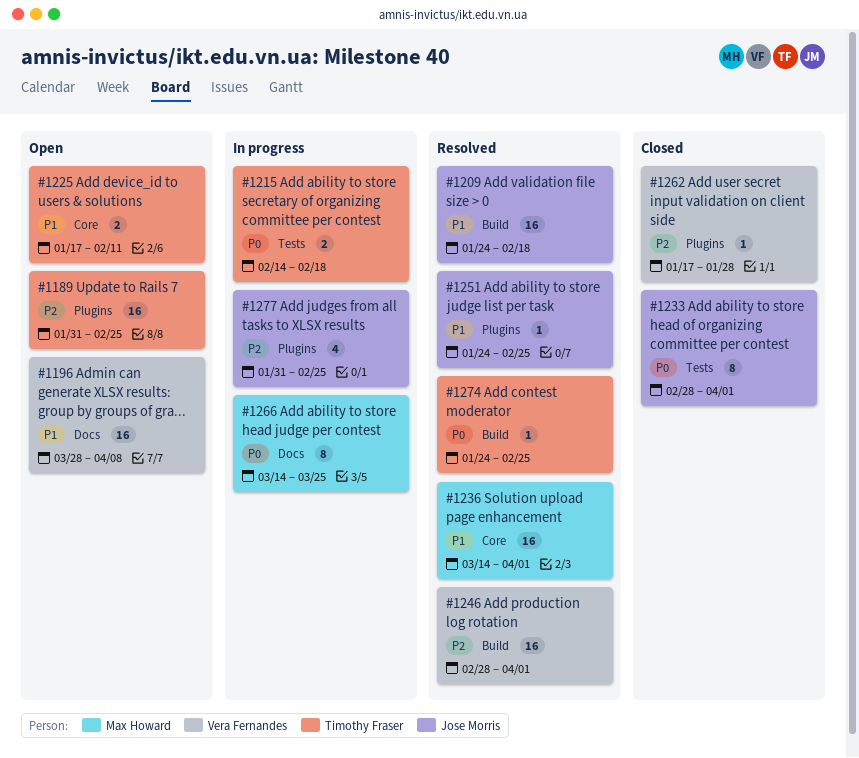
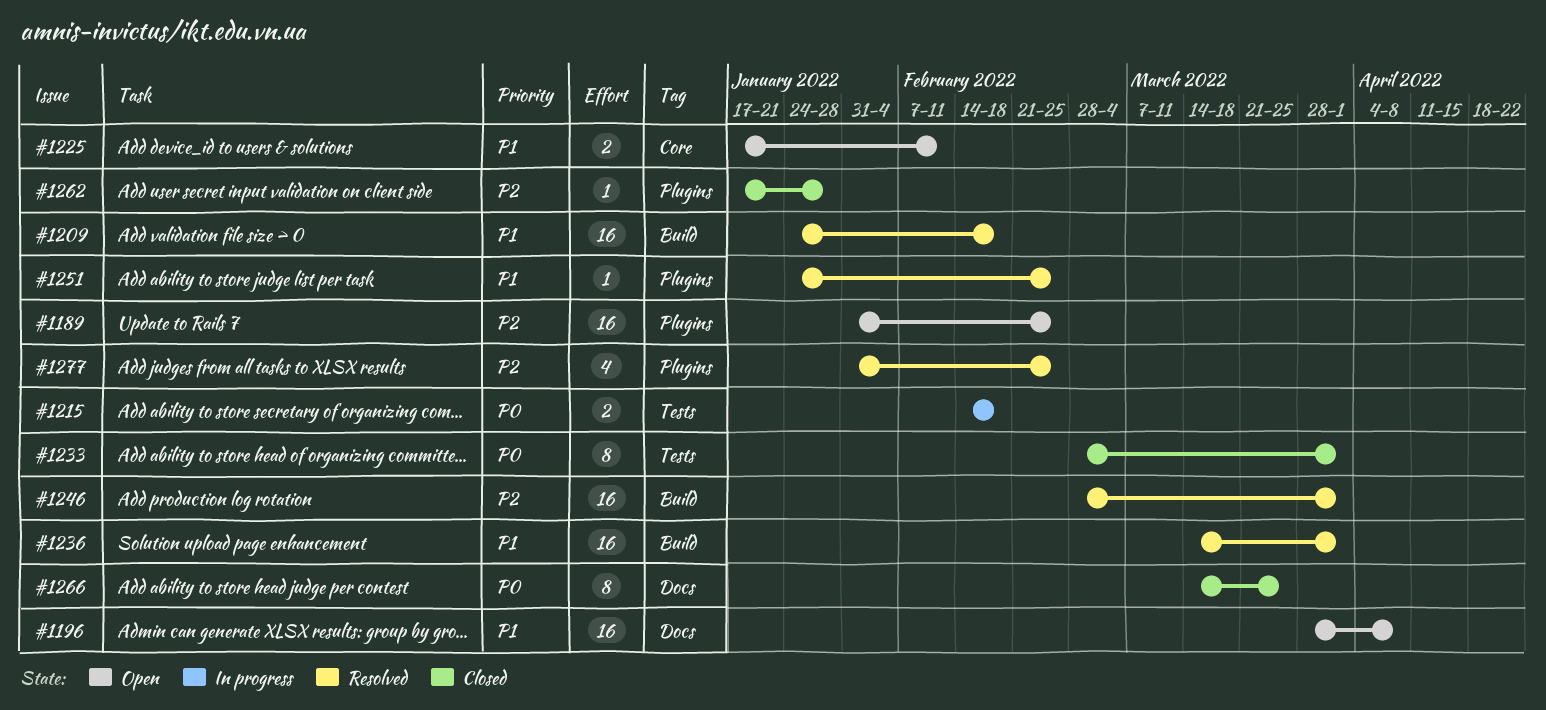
#1236, label: Core -> Build
#1266, status: In progress -> Closed
#1274: present -> none
#1277, status: In progress -> Resolved

